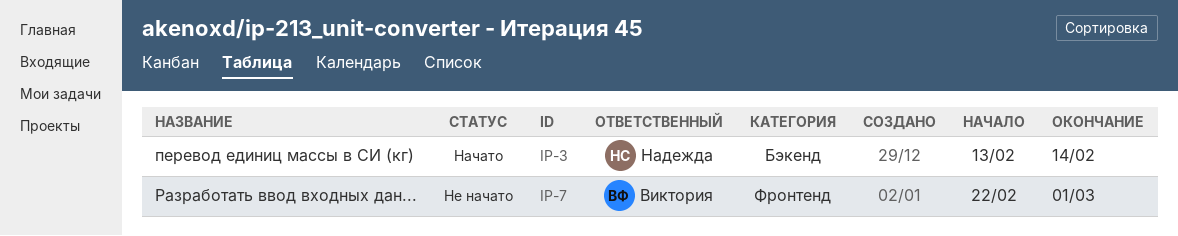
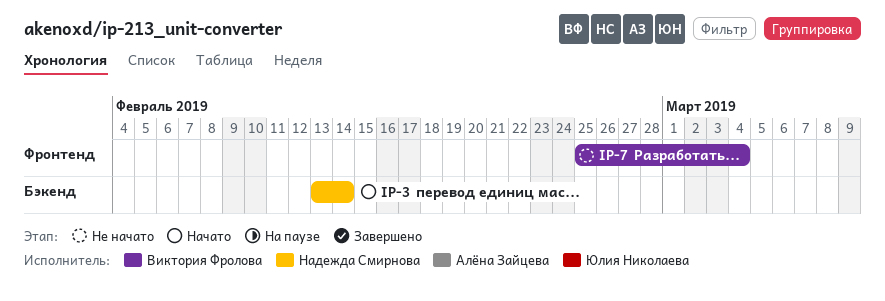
IP-7, start: Feb 22 -> Feb 25
IP-7, due: Mar 1 -> Mar 4

